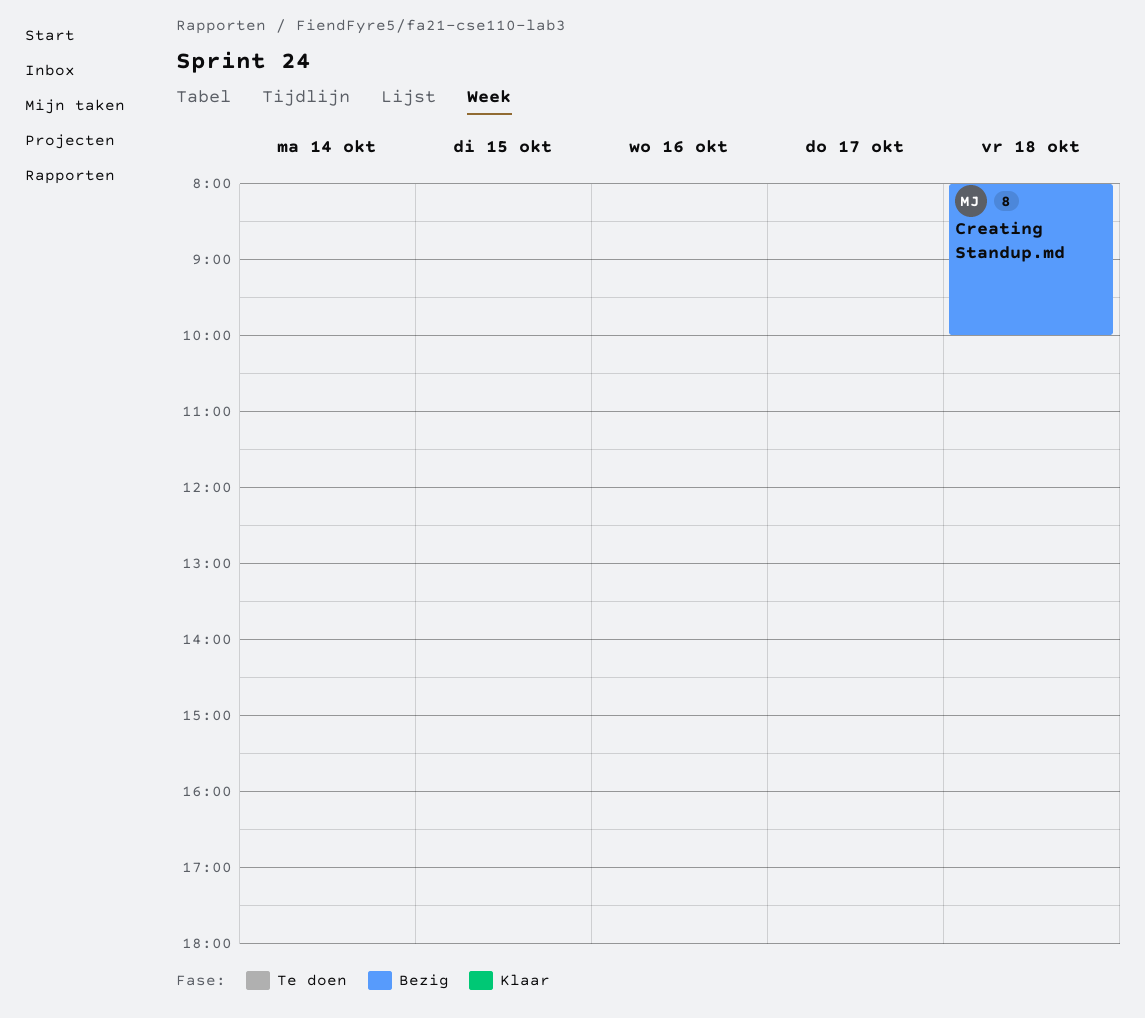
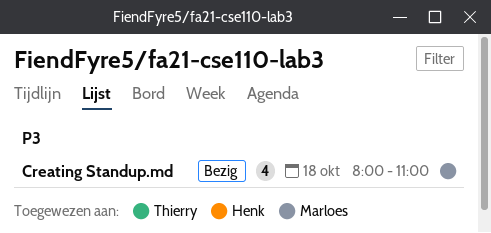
Creating Standup.md, estimate: 8 -> 4
Creating Standup.md, ends: 10:00 -> 11:00

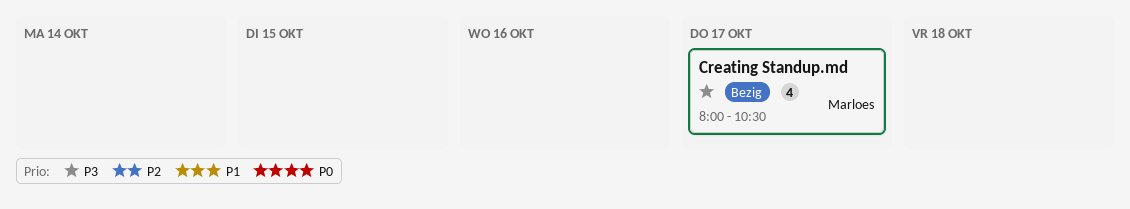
Creating Standup.md, day: Oct 18 -> Oct 17
Creating Standup.md, ends: 11:00 -> 10:30

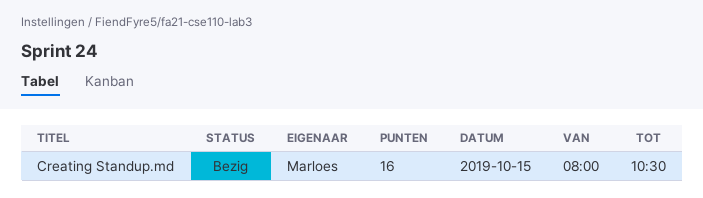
Creating Standup.md, estimate: 4 -> 16
Creating Standup.md, day: Oct 17 -> Oct 15

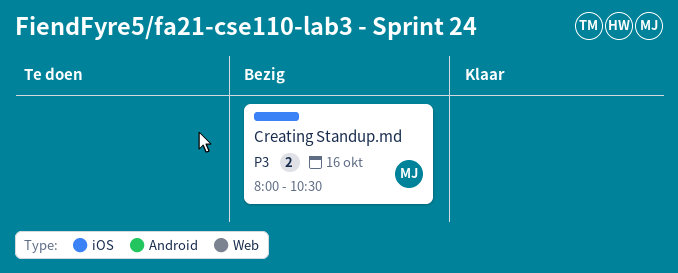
Creating Standup.md, estimate: 16 -> 2
Creating Standup.md, day: Oct 15 -> Oct 16

